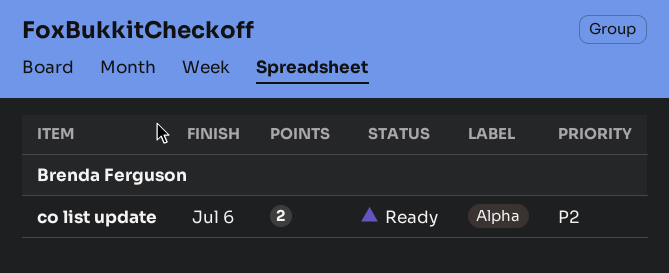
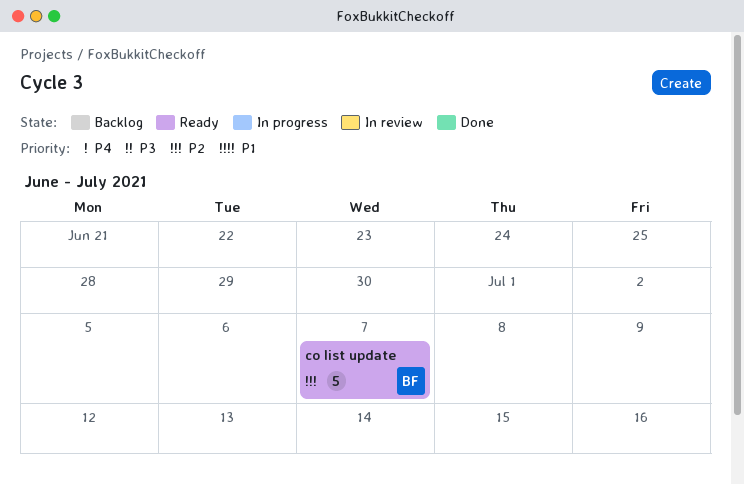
co list update, estimate: 2 -> 5
co list update, due: Jul 6 -> Jul 7

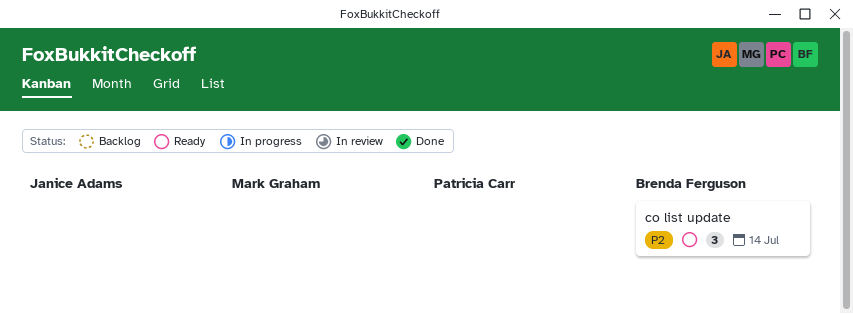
co list update, estimate: 5 -> 3
co list update, due: Jul 7 -> Jul 14

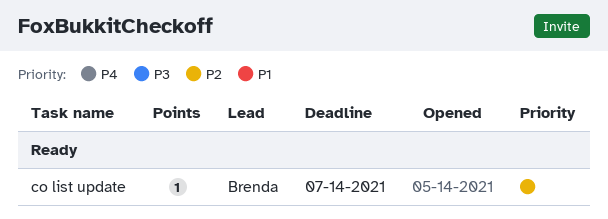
co list update, estimate: 3 -> 1

